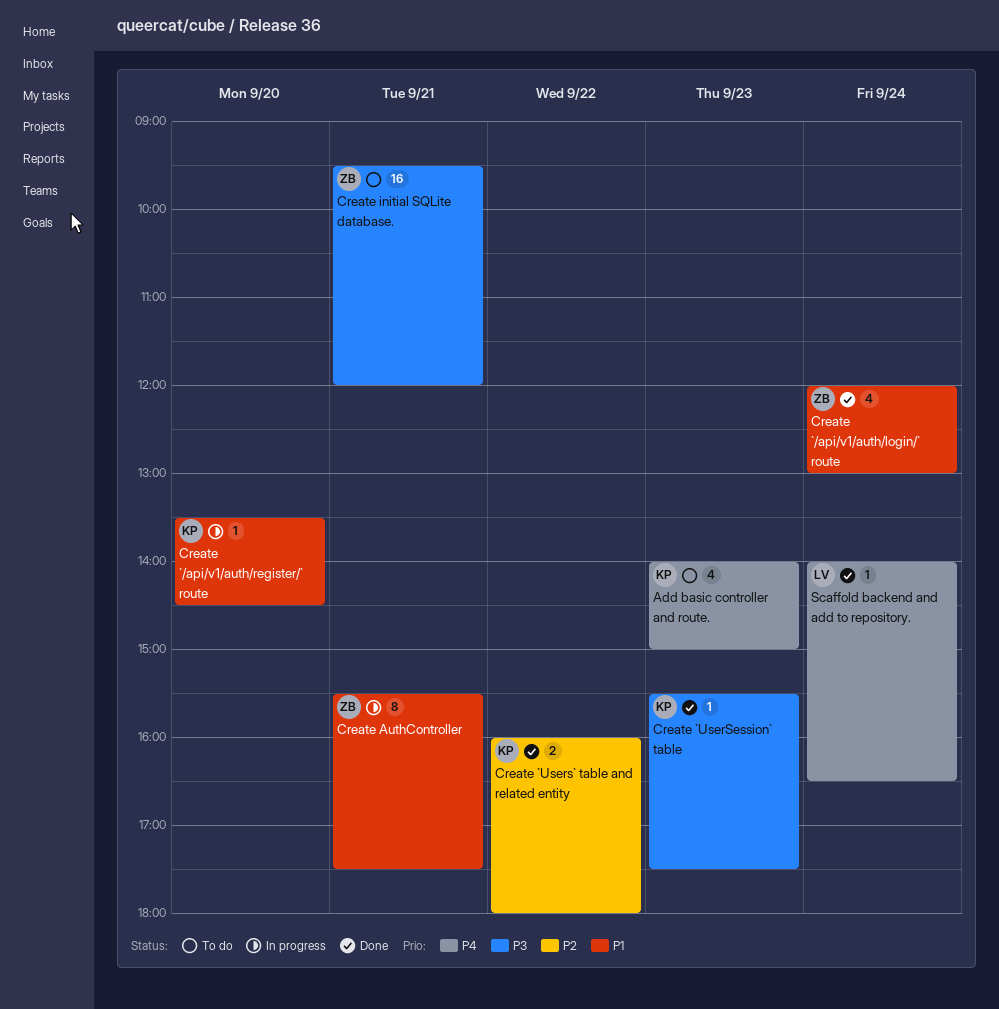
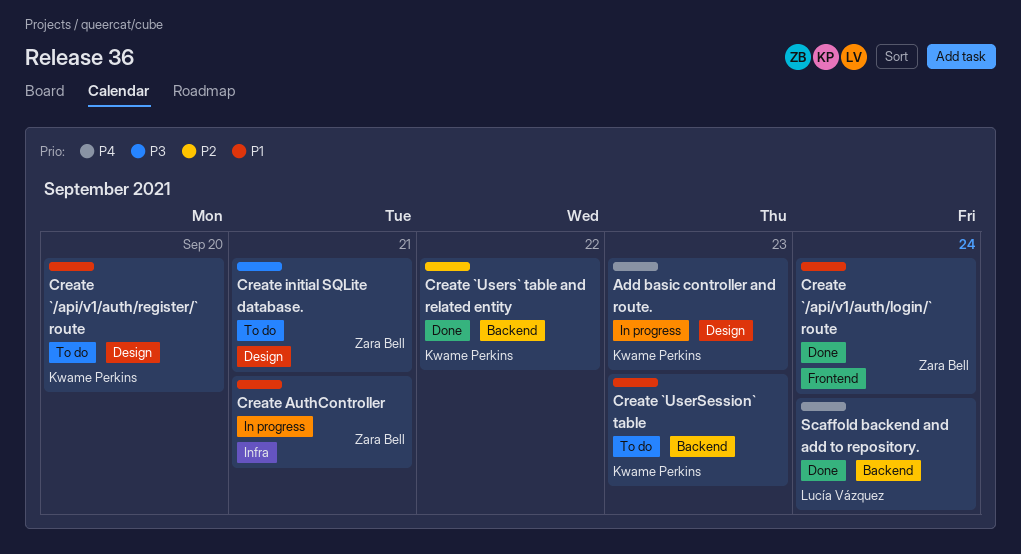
Add basic controller and route., status: To do -> In progress
Create `/api/v1/auth/register/` route, status: In progress -> To do
Create `UserSession` table, status: Done -> To do
Create `UserSession` table, priority: P3 -> P1

